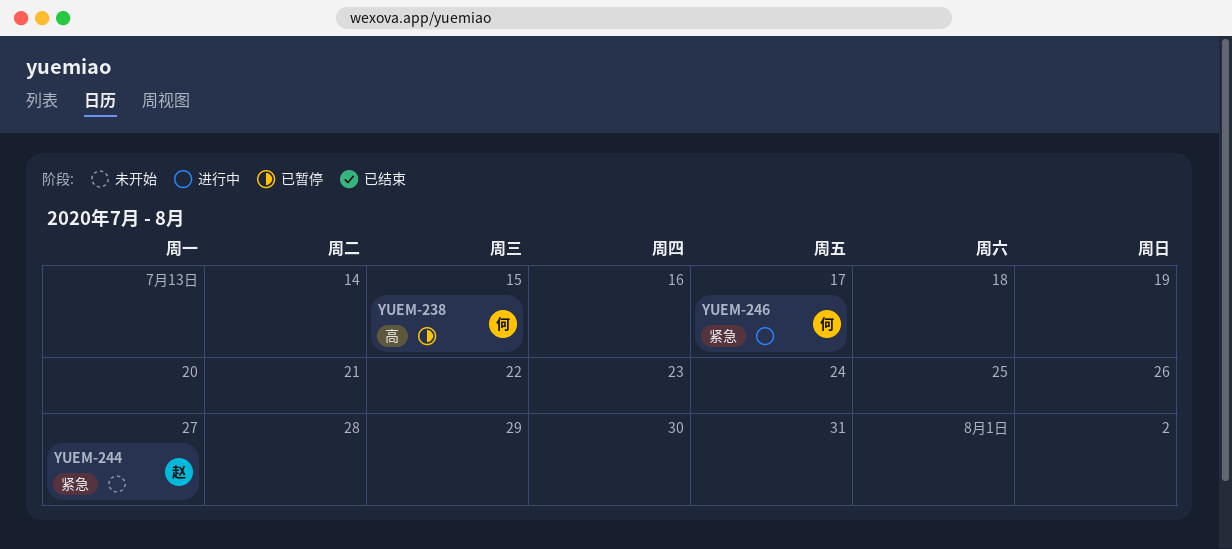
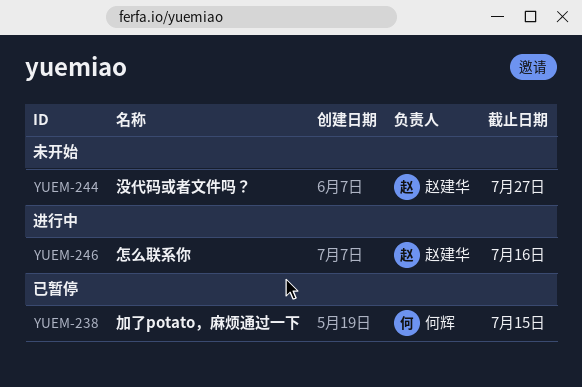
YUEM-246, owner: 何辉 -> 赵建华
YUEM-246, due: Jul 17 -> Jul 16

